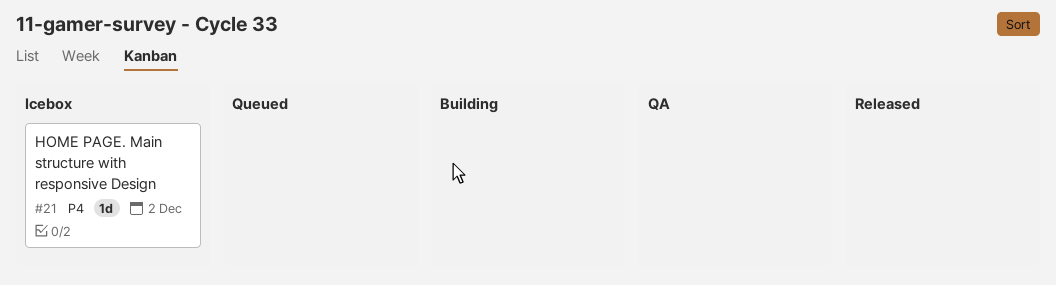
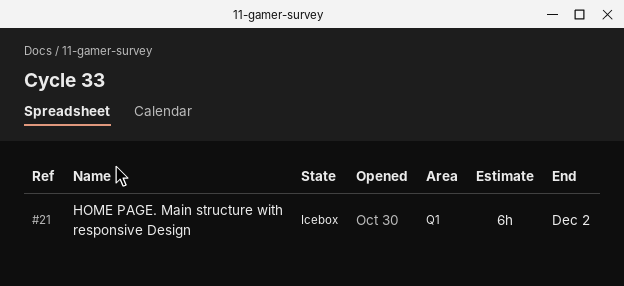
#21, estimate: 1d -> 6h

